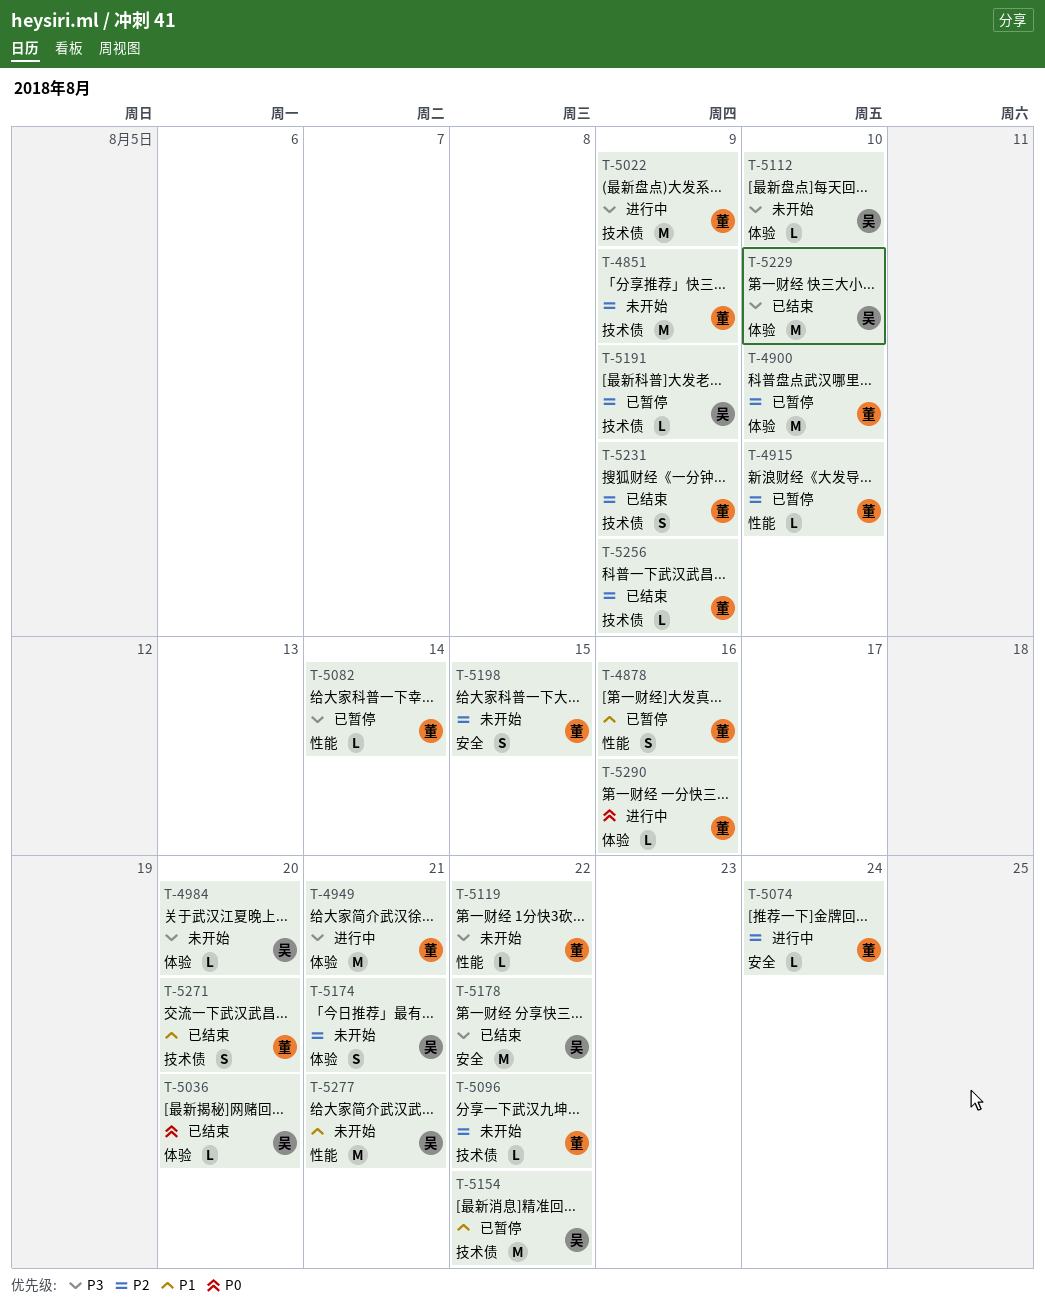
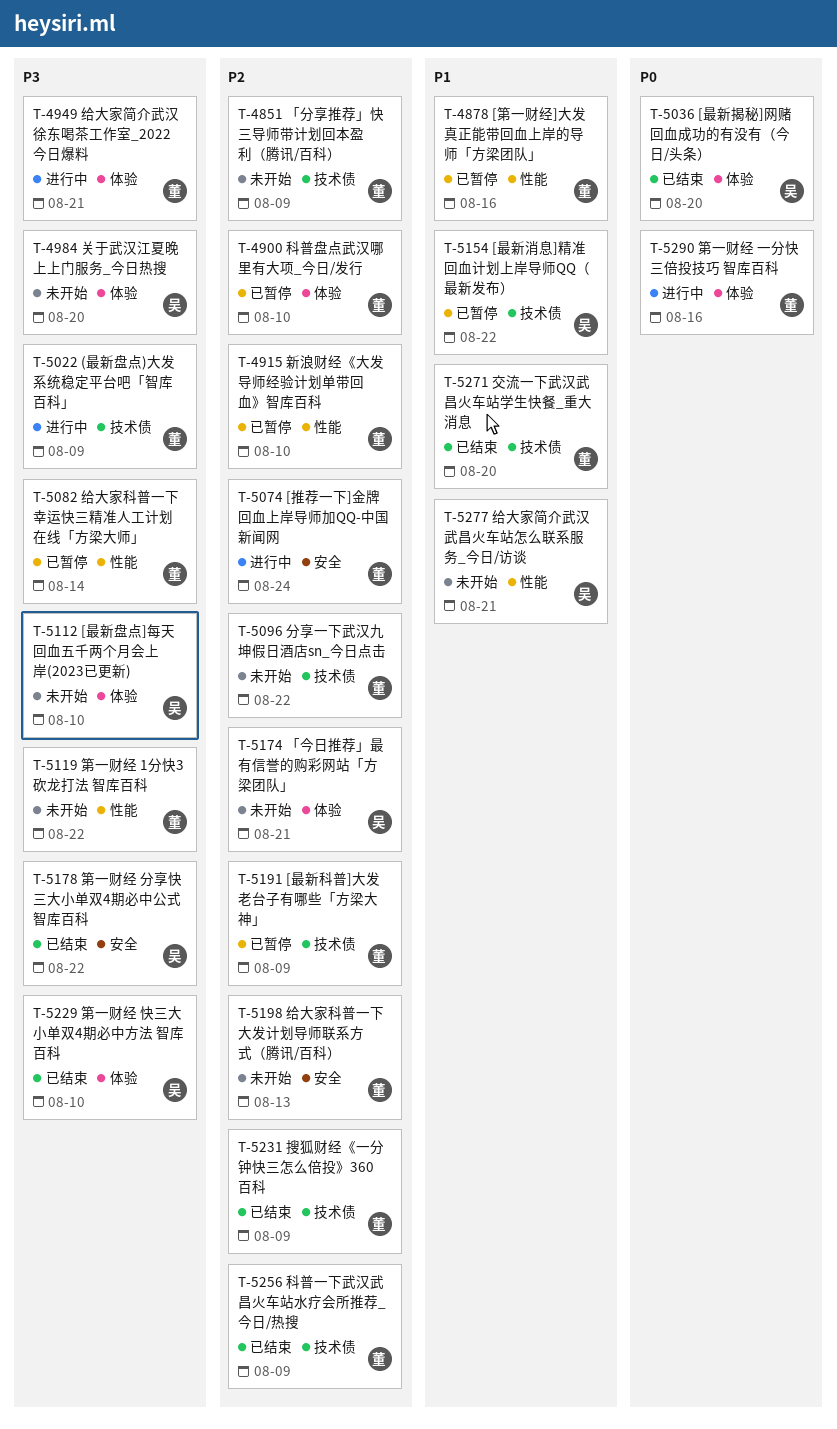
T-5191, owner: 吴 -> 董
T-5198, due: Aug 15 -> Aug 13

